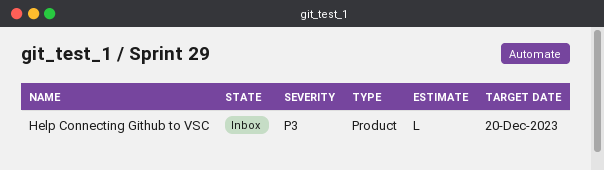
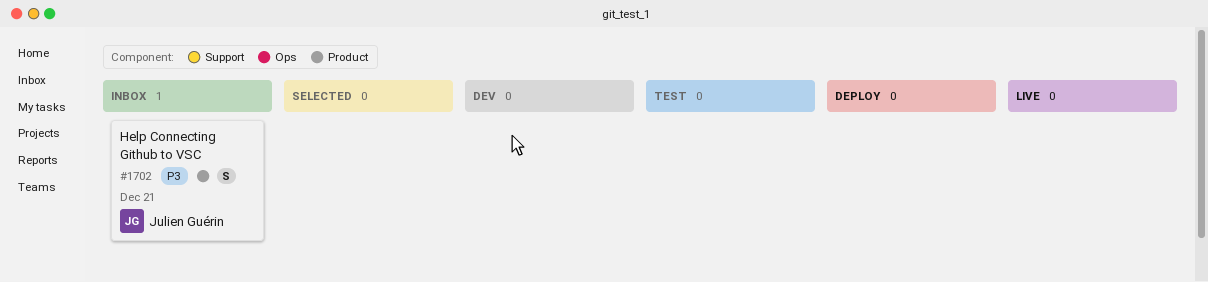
Help Connecting Github to VSC, estimate: L -> S
Help Connecting Github to VSC, due: Dec 20 -> Dec 21

